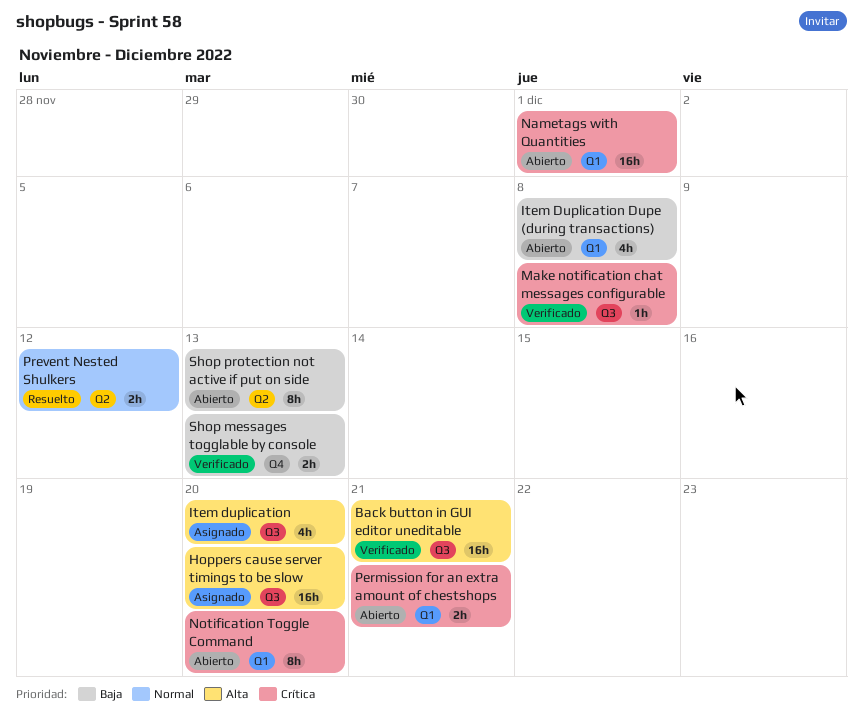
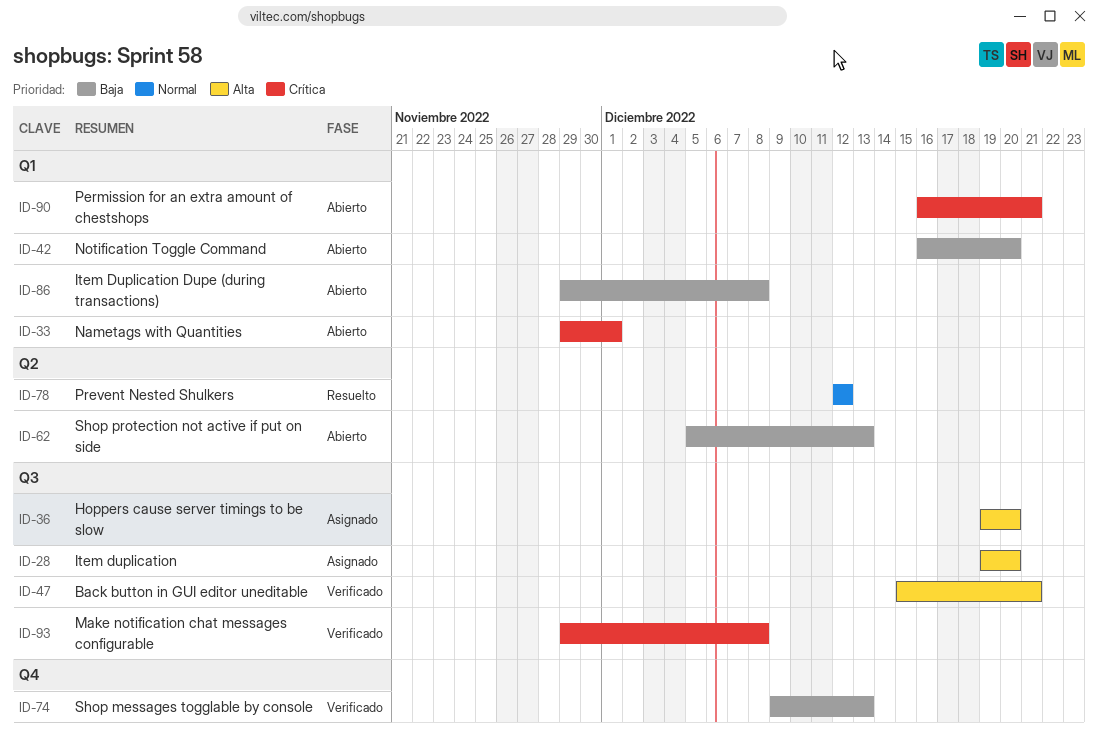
Notification Toggle Command, priority: Crítica -> Baja

